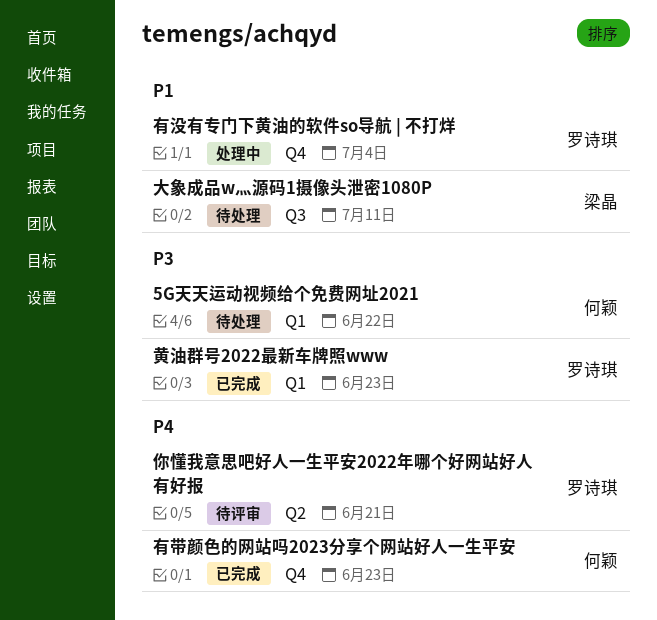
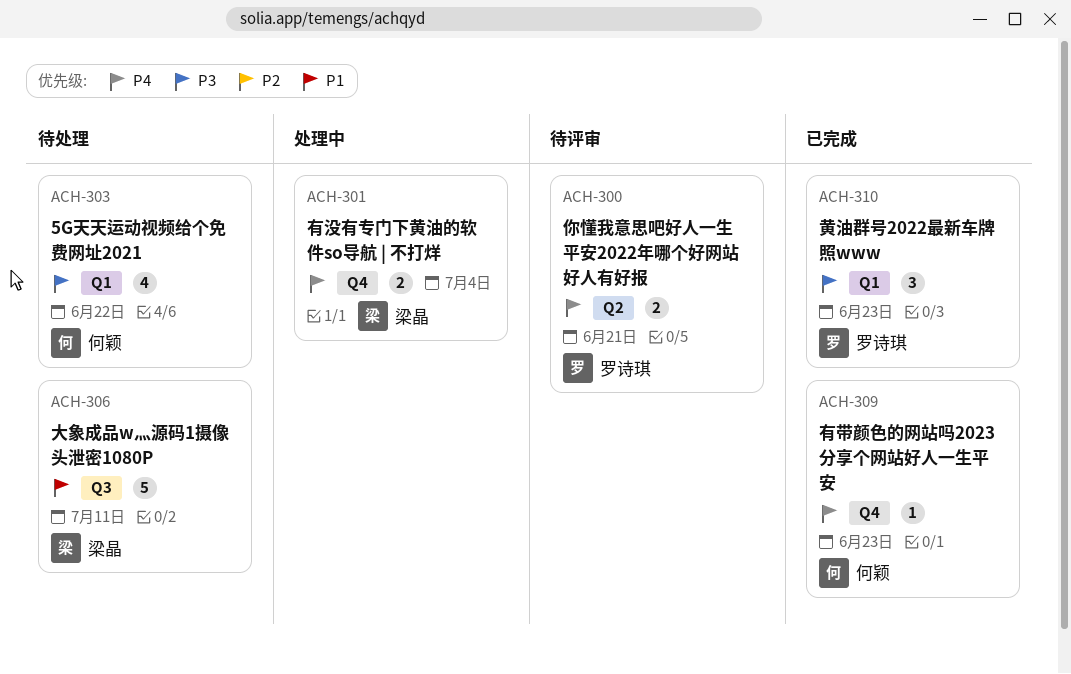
有没有专门下黄油的软件so导航 | 不打烊, owner: 罗诗琪 -> 梁晶
有没有专门下黄油的软件so导航 | 不打烊, priority: P1 -> P4

